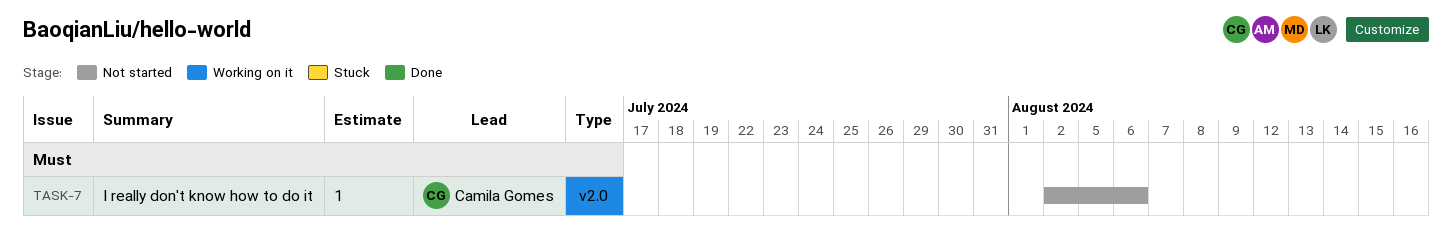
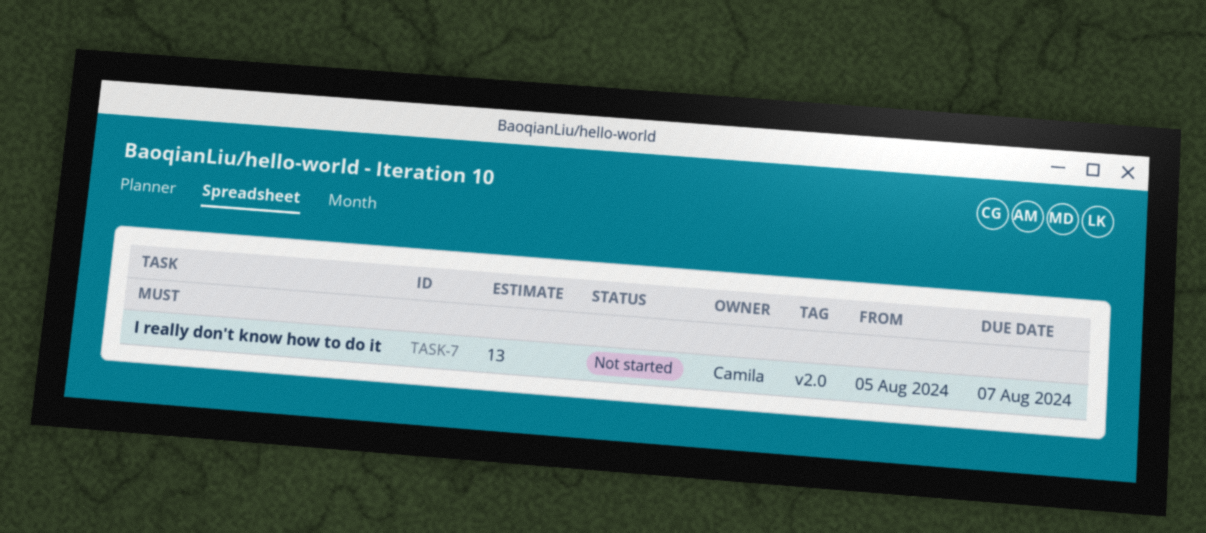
TASK-7, estimate: 1 -> 13
TASK-7, start: Aug 2 -> Aug 5
TASK-7, due: Aug 6 -> Aug 7

